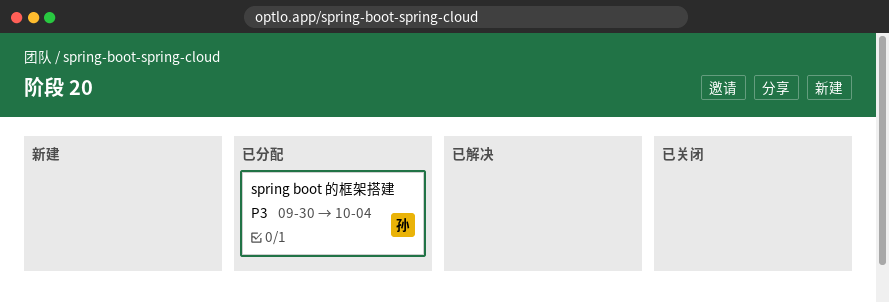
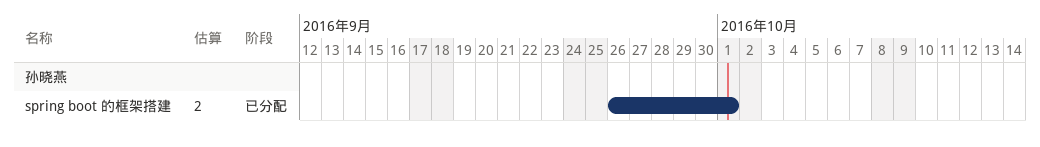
spring boot 的框架搭建, start: Sep 30 -> Sep 26
spring boot 的框架搭建, due: Oct 4 -> Oct 1

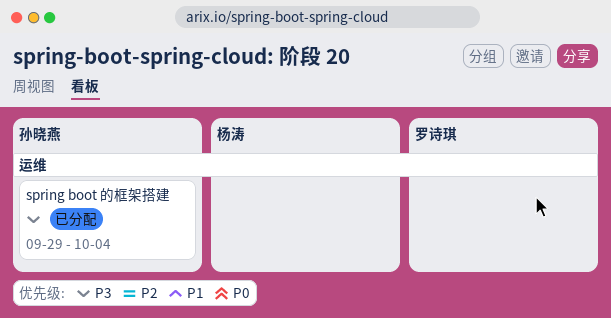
spring boot 的框架搭建, start: Sep 26 -> Sep 29
spring boot 的框架搭建, due: Oct 1 -> Oct 4

